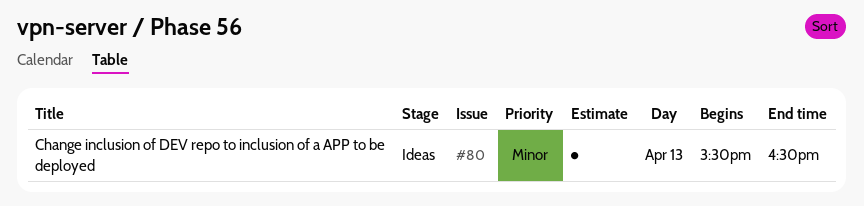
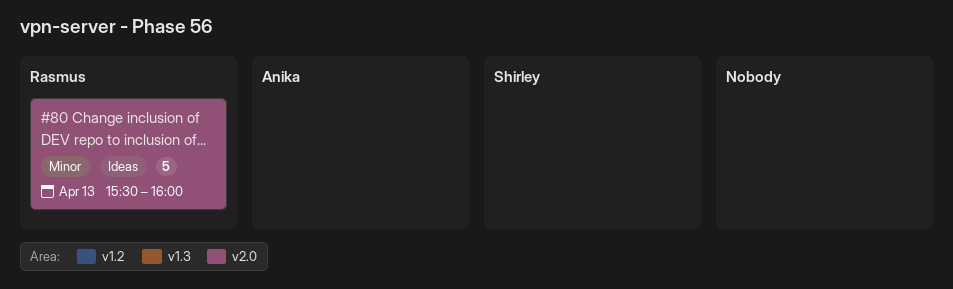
#80, estimate: 1 -> 5
#80, ends: 16:30 -> 16:00

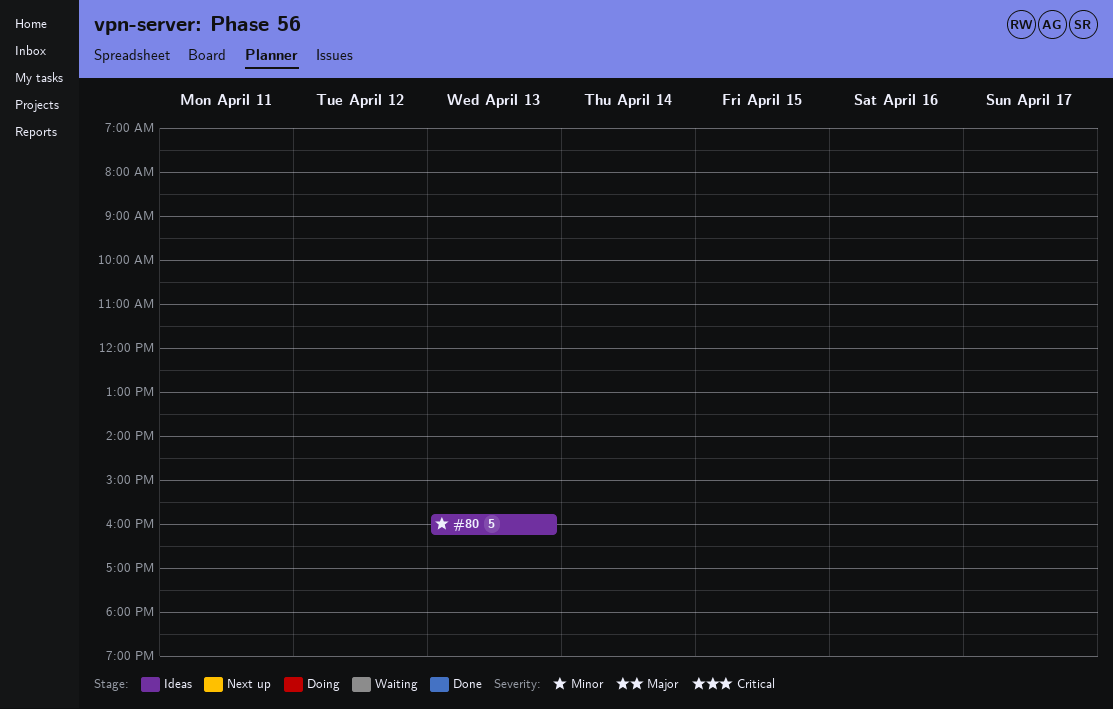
#80, begins: 15:30 -> 15:45
#80, ends: 16:00 -> 16:15

